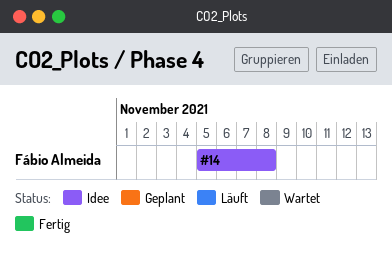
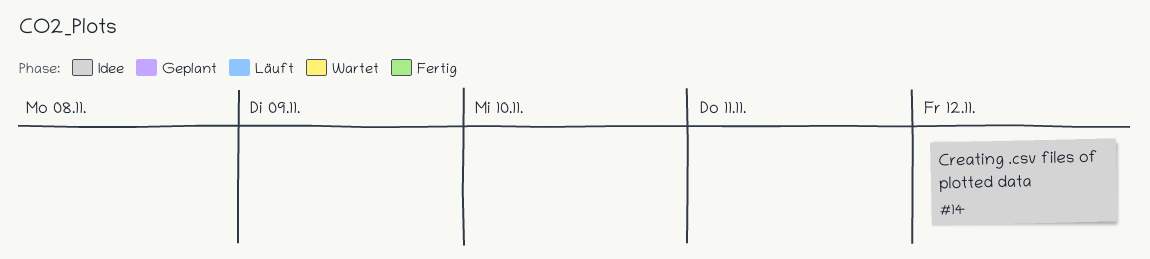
#14, due: Nov 8 -> Nov 12

